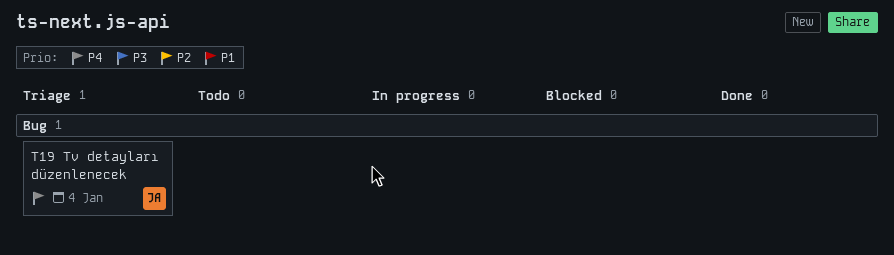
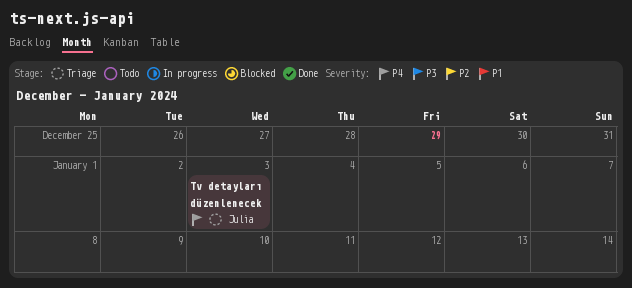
Tv detayları düzenlenecek, due: Jan 4 -> Jan 3

